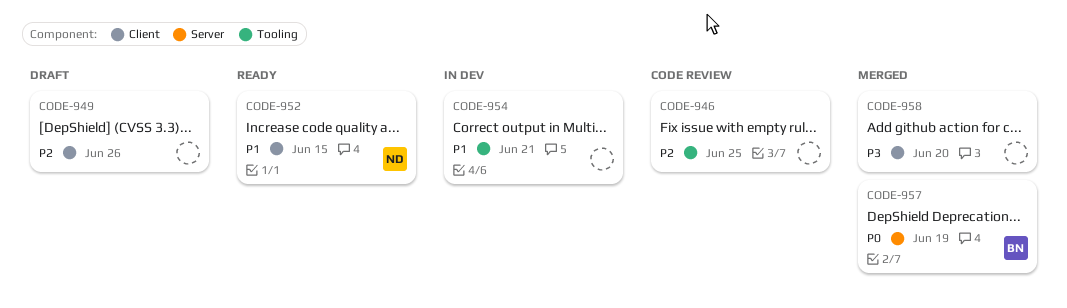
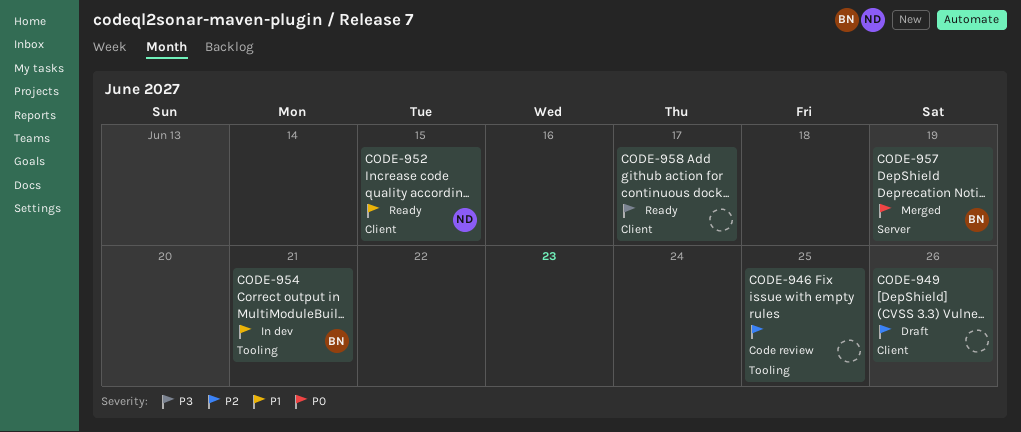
CODE-954, owner: none -> BN
CODE-958, status: Merged -> Ready
CODE-958, due: Jun 20 -> Jun 17

